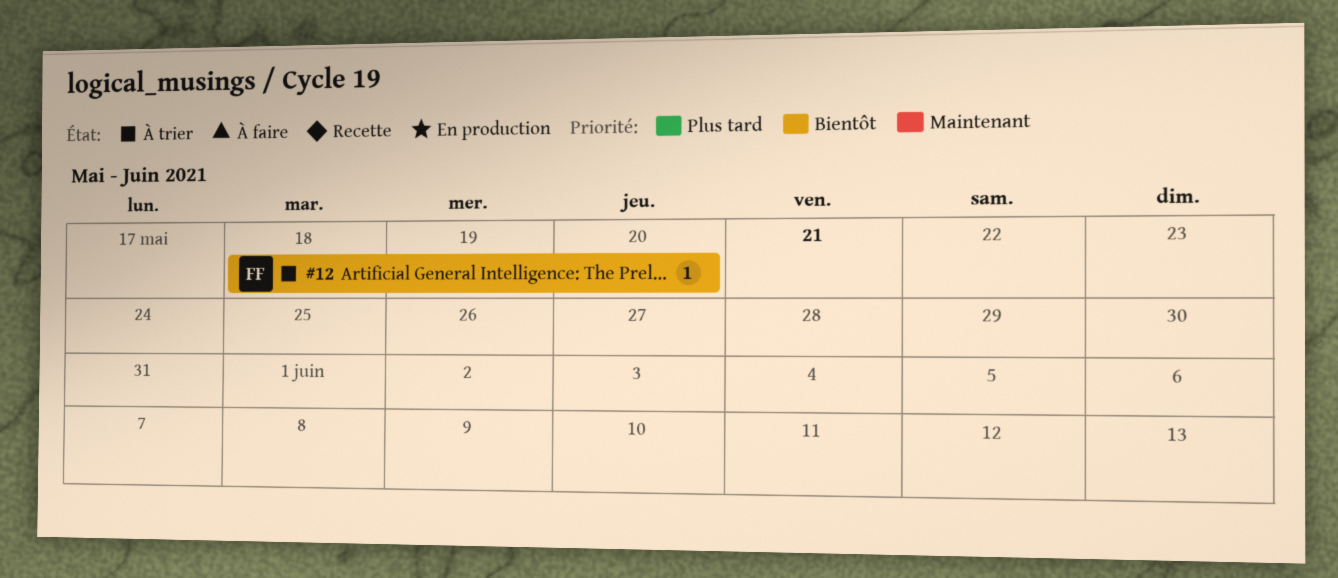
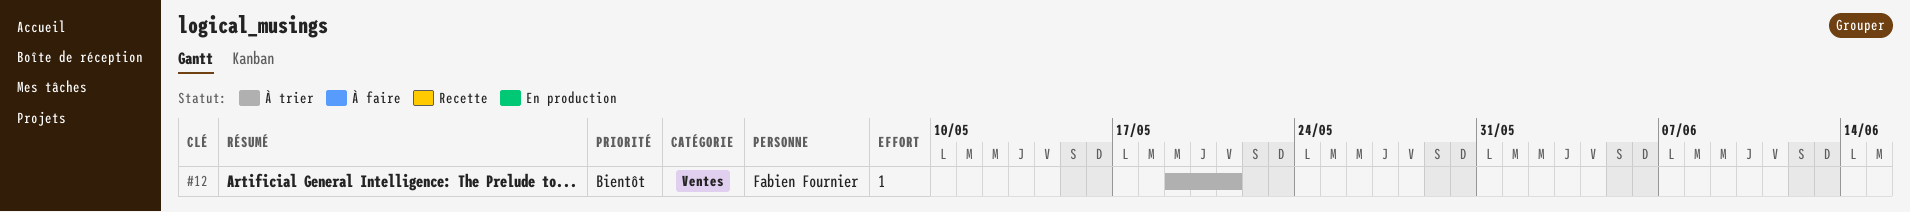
#12, start: May 18 -> May 19
#12, due: May 20 -> May 21

